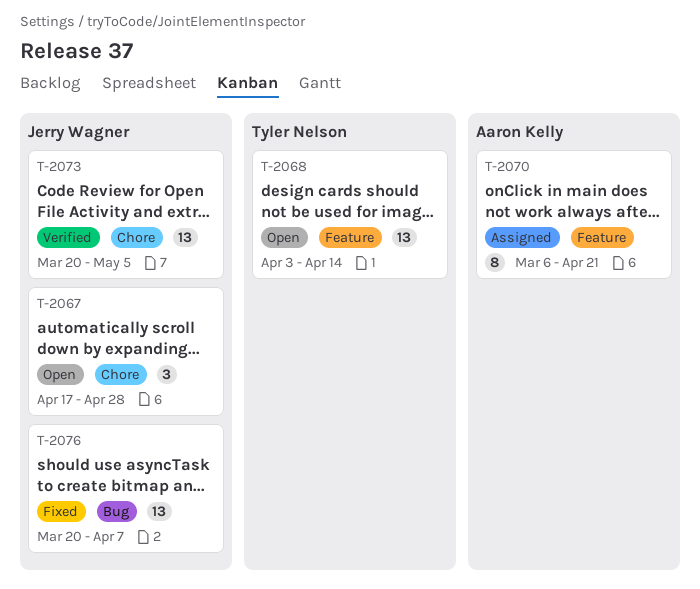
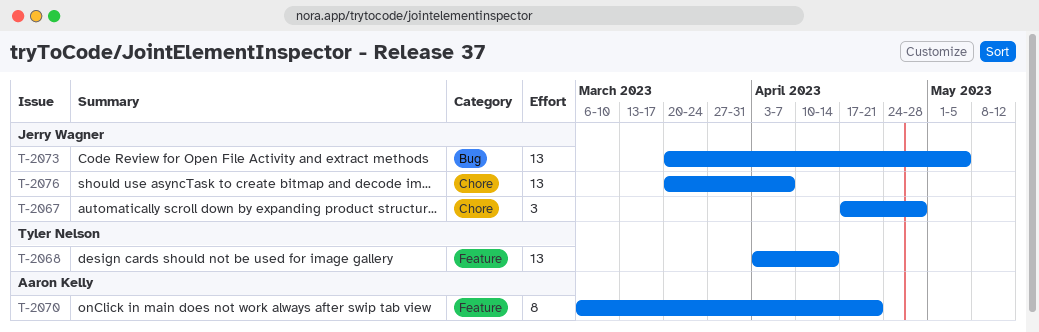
T-2073, label: Chore -> Bug
T-2076, label: Bug -> Chore

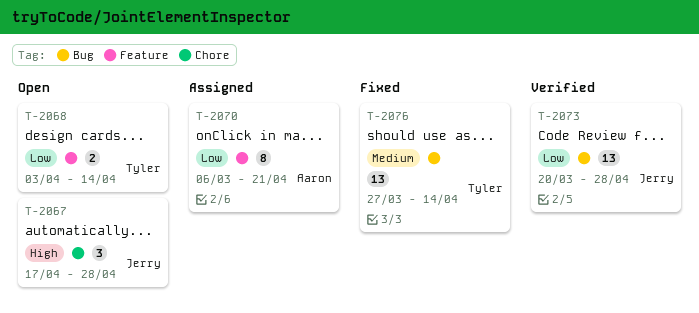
T-2068, estimate: 13 -> 2
T-2073, due: May 5 -> Apr 28
T-2076, owner: Jerry Wagner -> Tyler Nelson
T-2076, label: Chore -> Bug
T-2076, start: Mar 20 -> Mar 27
T-2076, due: Apr 7 -> Apr 14

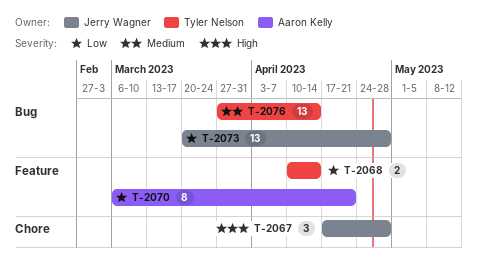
T-2068, start: Apr 3 -> Apr 10

